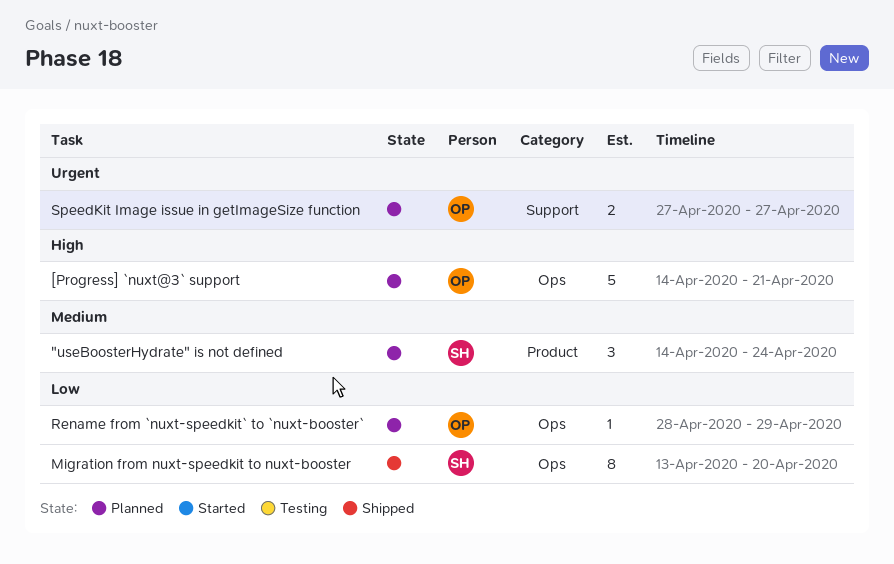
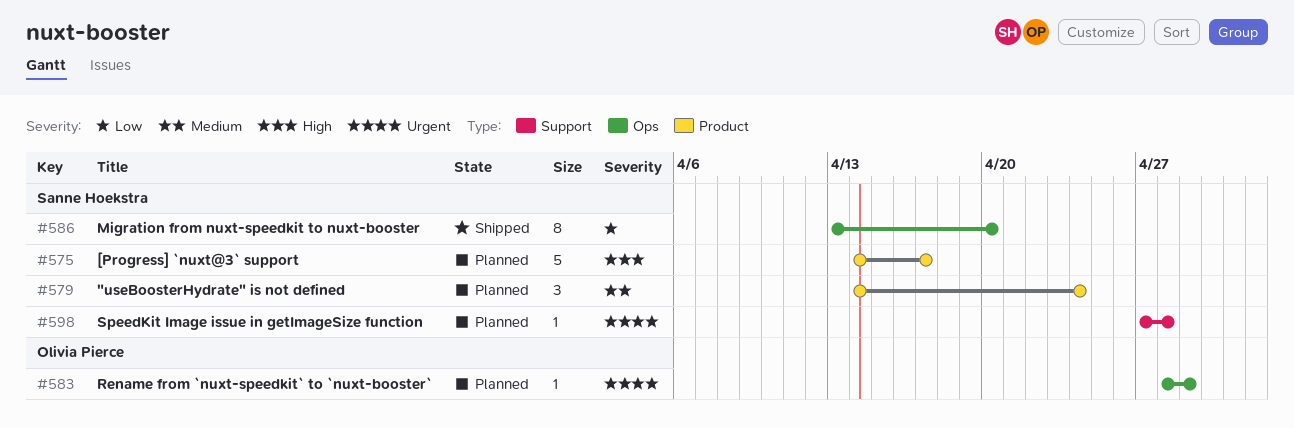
[Progress] `nuxt@3` support, owner: Olivia Pierce -> Sanne Hoekstra
[Progress] `nuxt@3` support, label: Ops -> Product
[Progress] `nuxt@3` support, due: Apr 21 -> Apr 17
Rename from `nuxt-speedkit` to `nuxt-booster`, priority: Low -> Urgent
SpeedKit Image issue in getImageSize function, owner: Olivia Pierce -> Sanne Hoekstra
SpeedKit Image issue in getImageSize function, estimate: 2 -> 1
SpeedKit Image issue in getImageSize function, due: Apr 27 -> Apr 28

